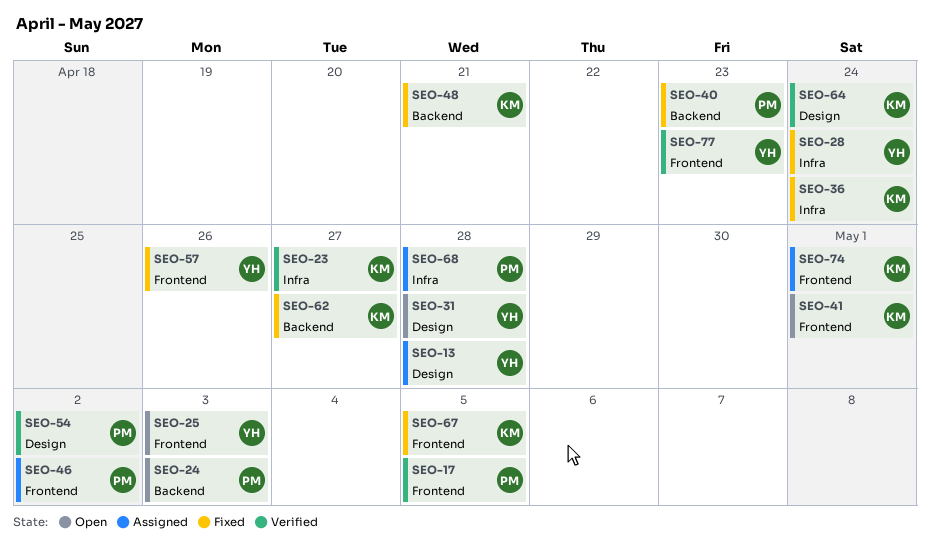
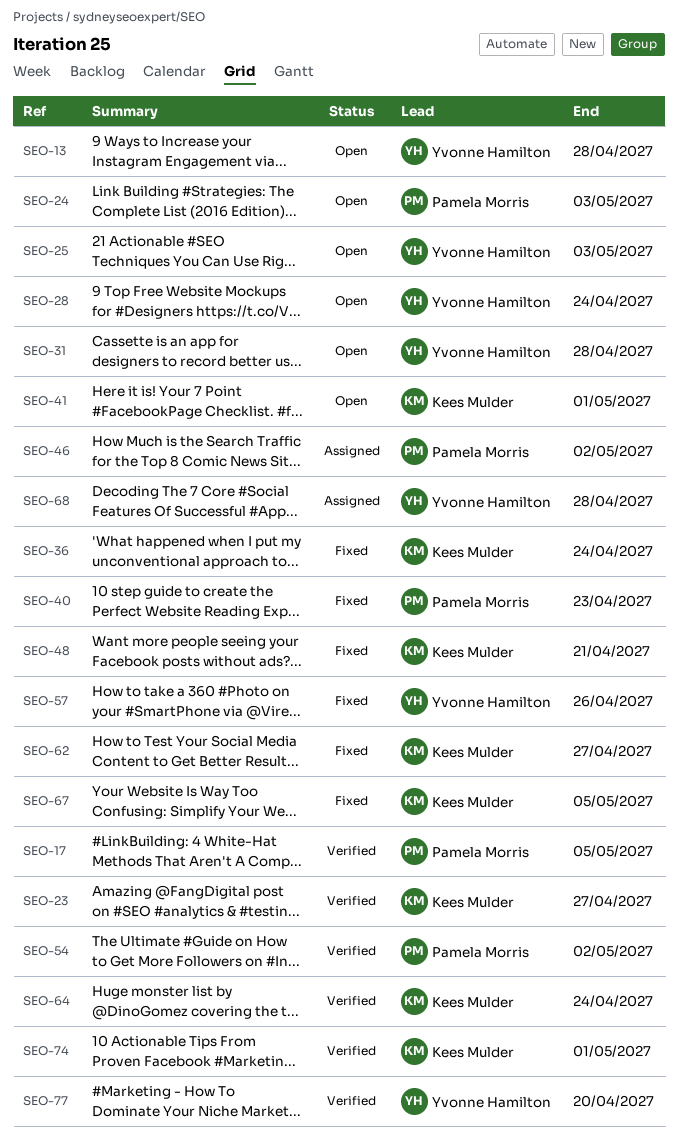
SEO-13, status: Assigned -> Open
SEO-28, status: Fixed -> Open
SEO-68, owner: Pamela Morris -> Yvonne Hamilton
SEO-74, status: Assigned -> Verified
SEO-77, due: Apr 23 -> Apr 20

